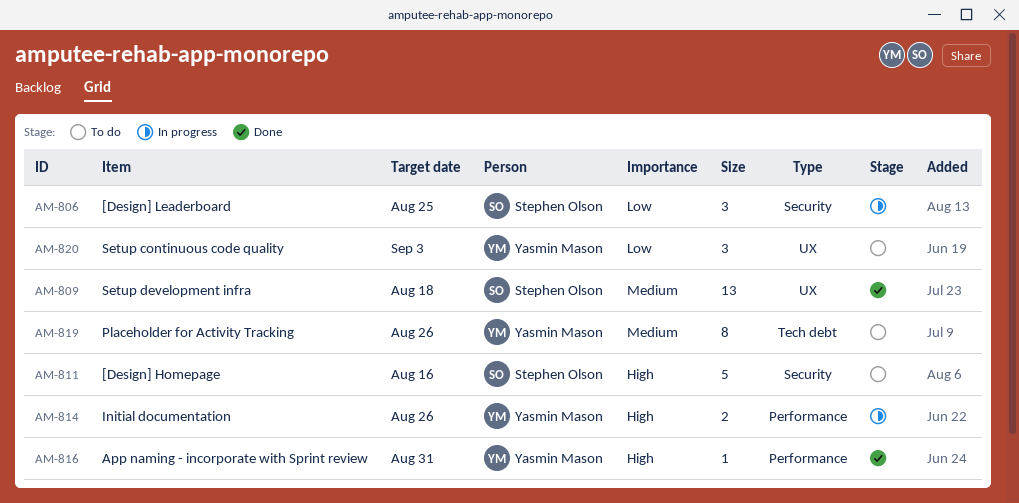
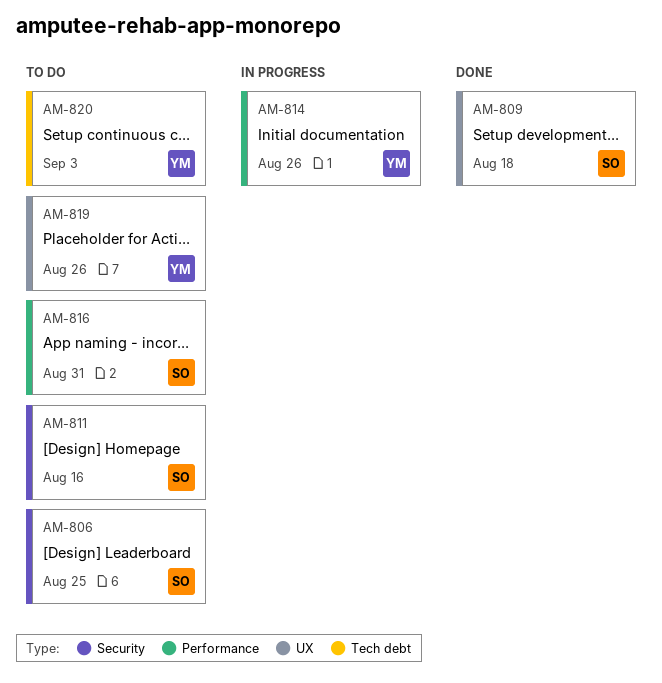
AM-806, status: In progress -> To do
AM-816, status: Done -> To do
AM-816, owner: Yasmin Mason -> Stephen Olson
AM-819, label: Tech debt -> UX
AM-820, label: UX -> Tech debt

